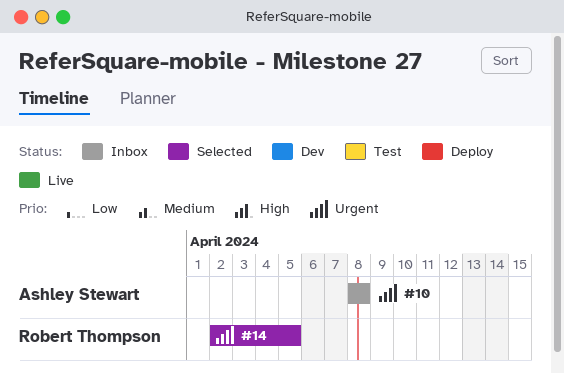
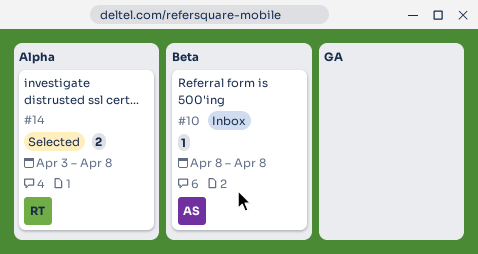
#14, start: Apr 2 -> Apr 3
#14, due: Apr 5 -> Apr 8

